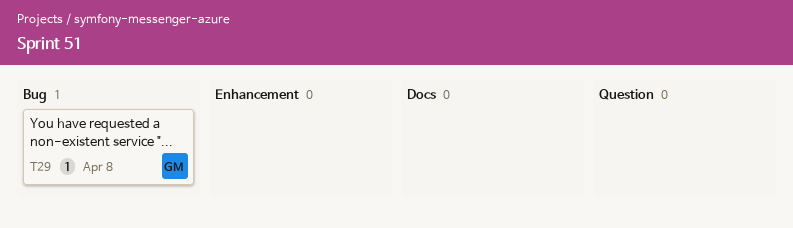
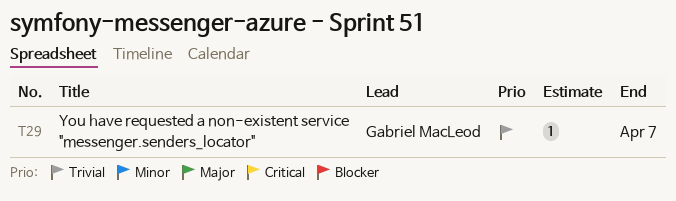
T29, due: Apr 8 -> Apr 7

